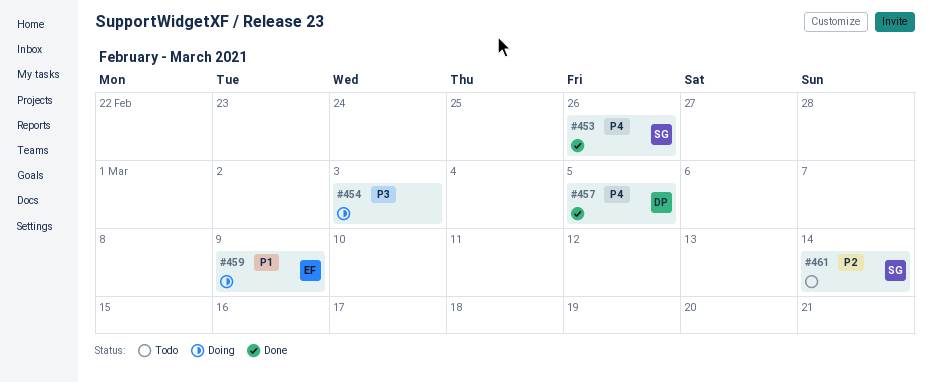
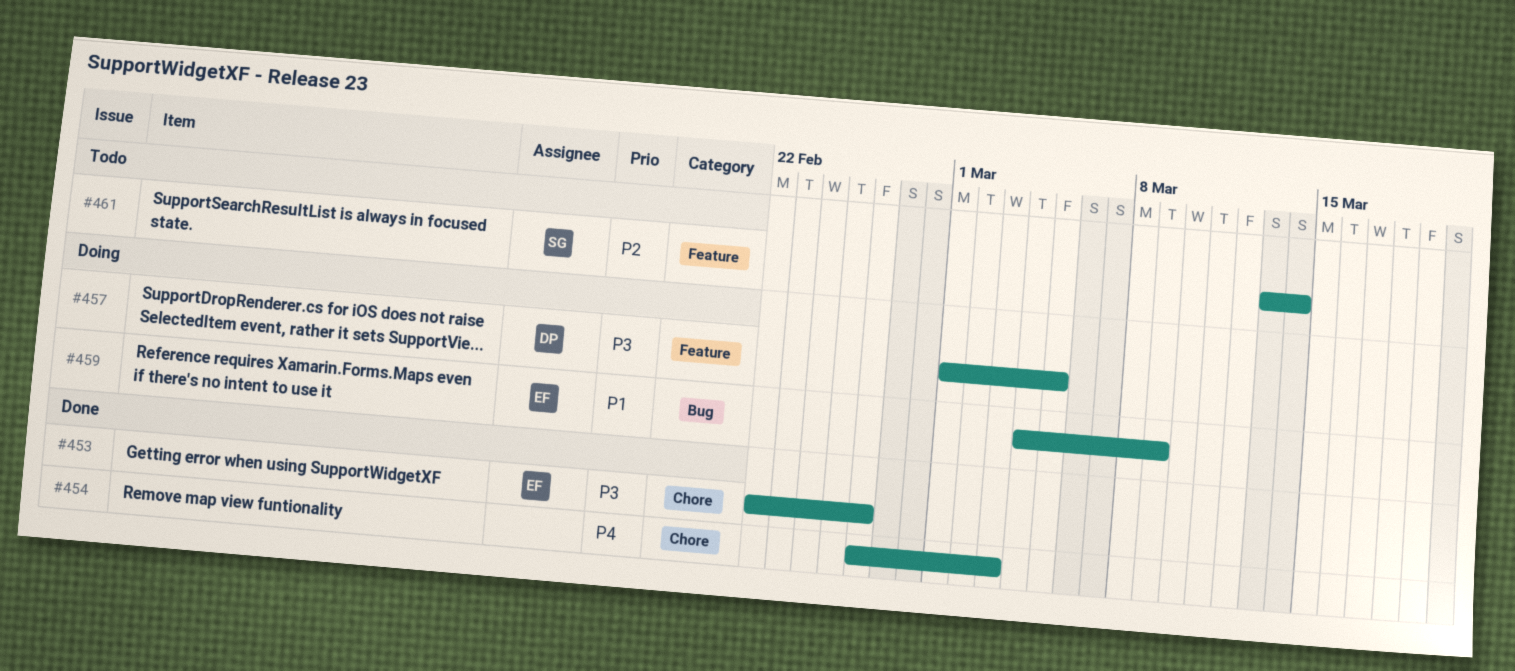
#453, owner: SG -> EF
#453, priority: P4 -> P3
#454, status: Doing -> Done
#454, priority: P3 -> P4
#457, status: Done -> Doing
#457, priority: P4 -> P3

